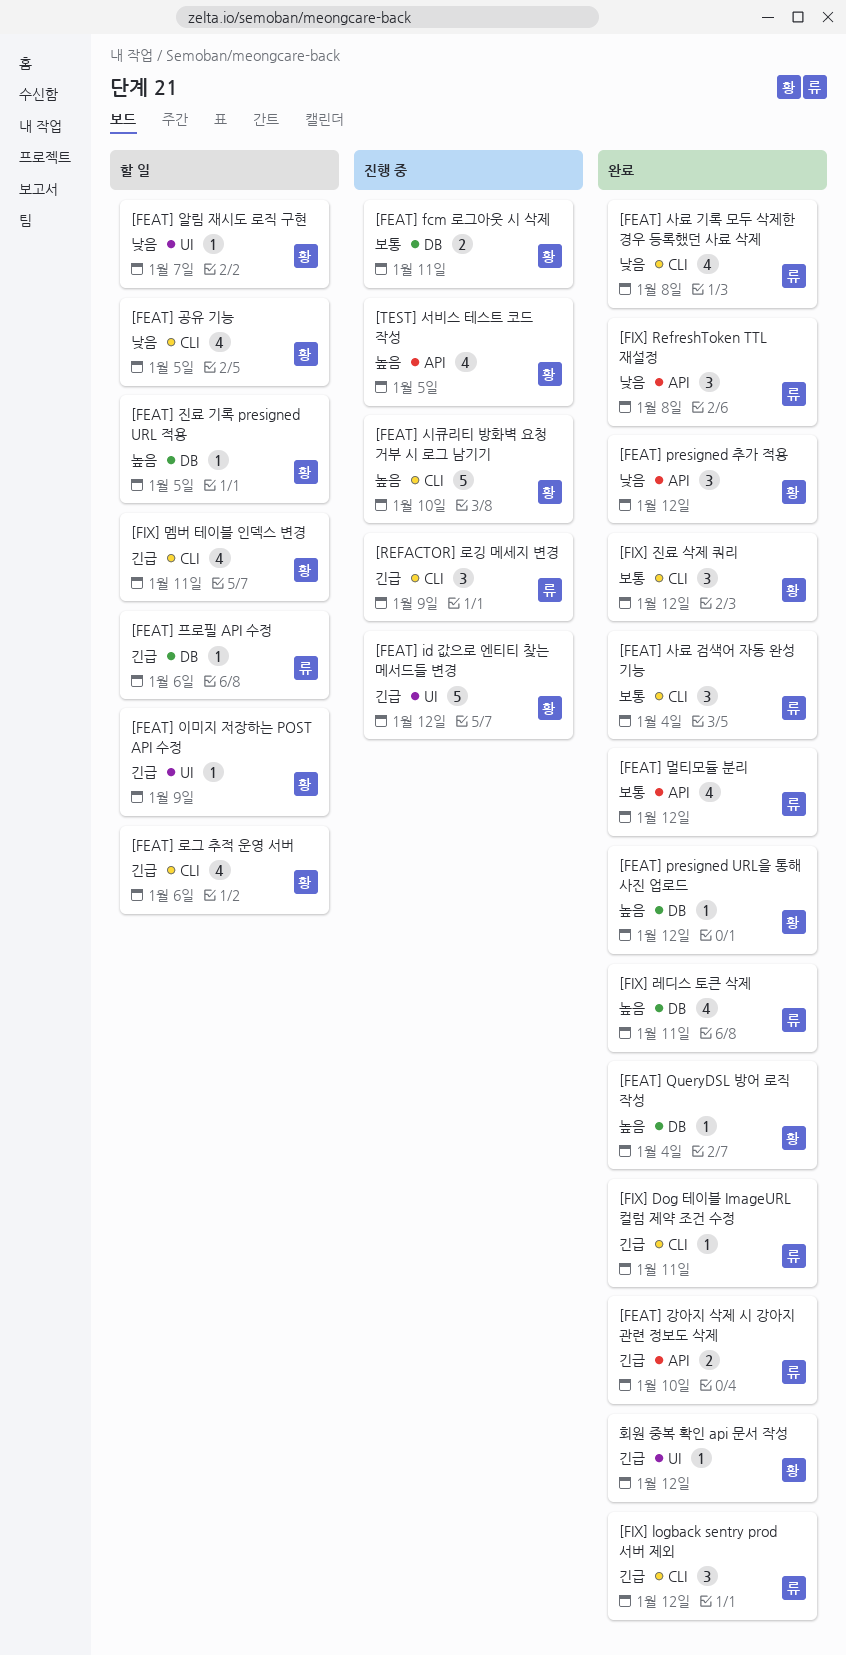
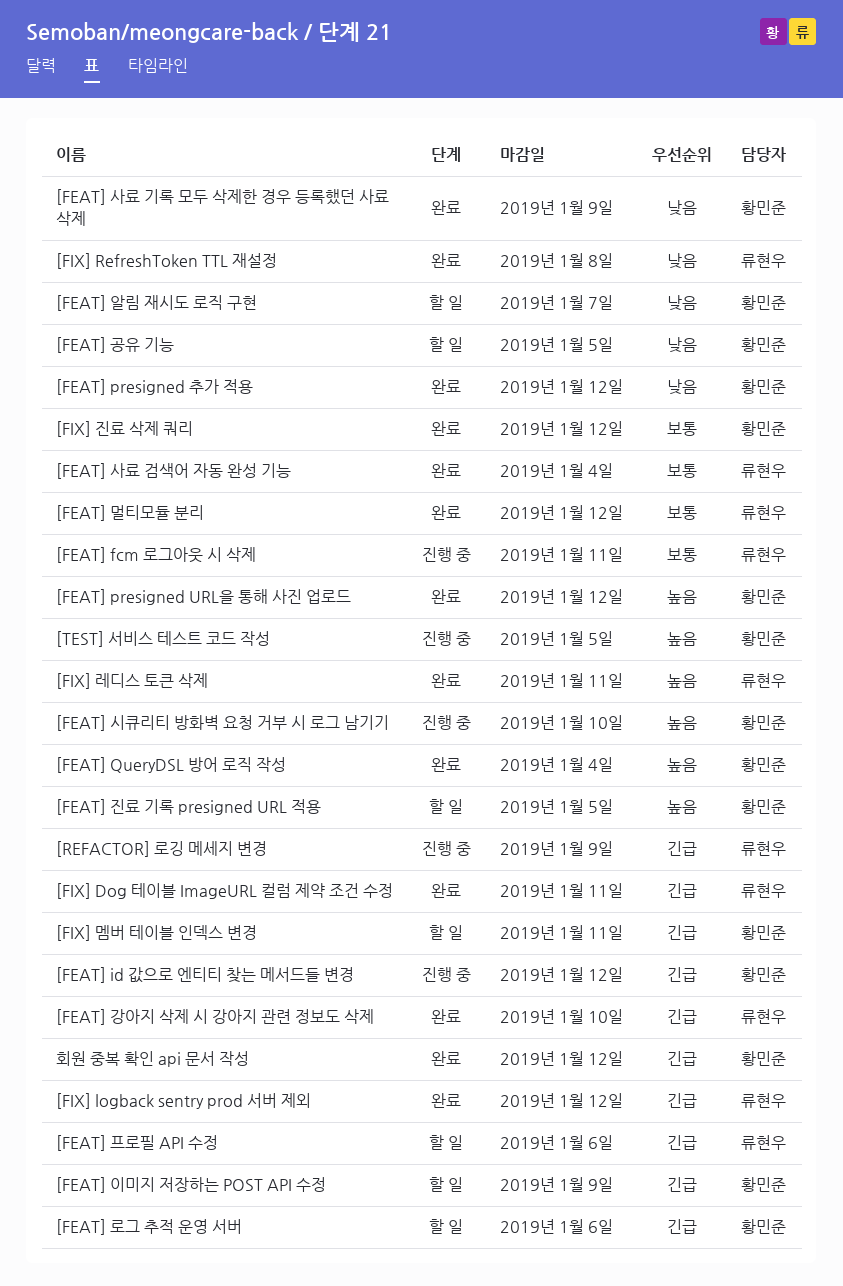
[FEAT] fcm 로그아웃 시 삭제, owner: 황민준 -> 류현우
[FEAT] 사료 기록 모두 삭제한 경우 등록했던 사료 삭제, owner: 류현우 -> 황민준
[FEAT] 사료 기록 모두 삭제한 경우 등록했던 사료 삭제, due: Jan 8 -> Jan 9

